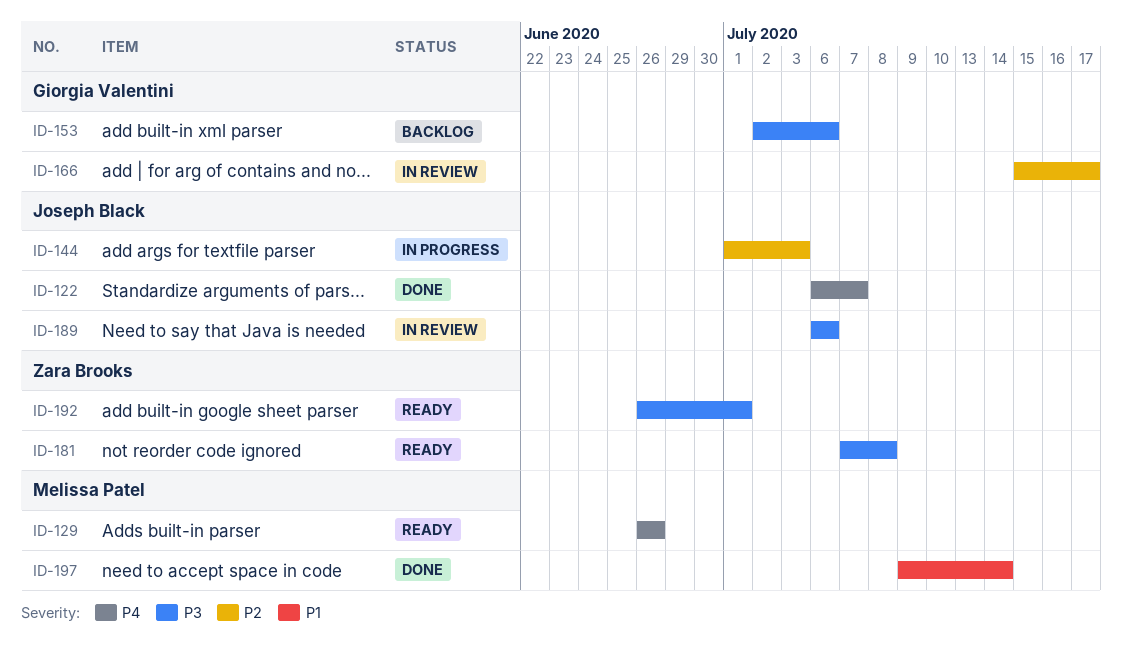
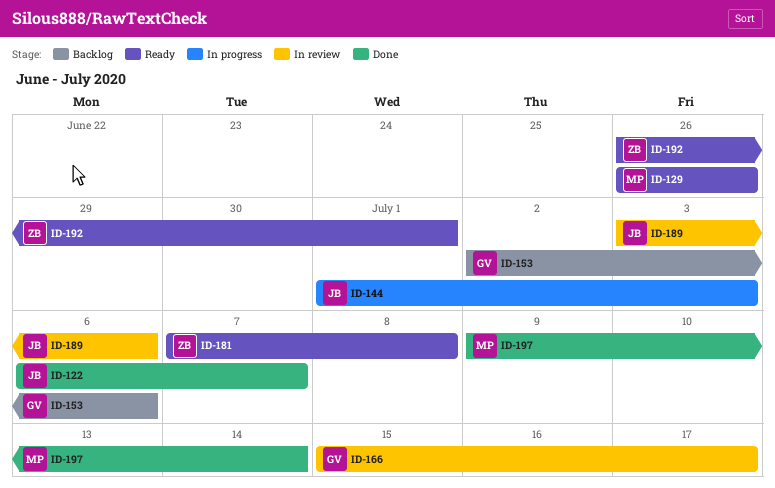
ID-189, start: Jul 6 -> Jul 3

